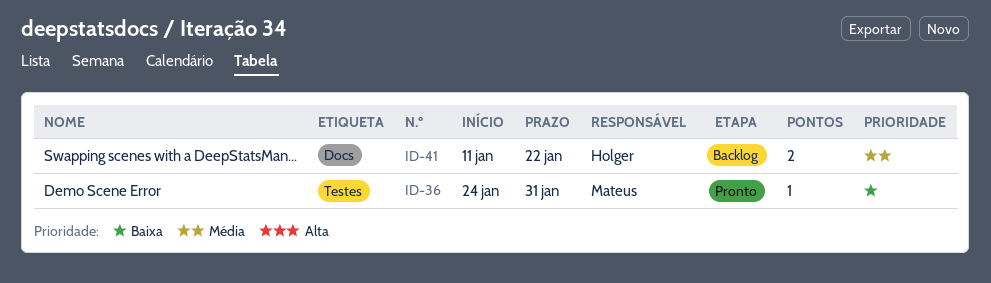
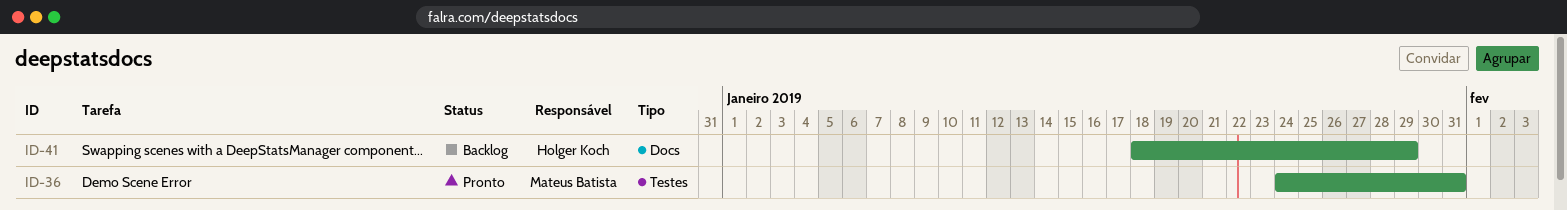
ID-41, start: Jan 11 -> Jan 18
ID-41, due: Jan 22 -> Jan 29

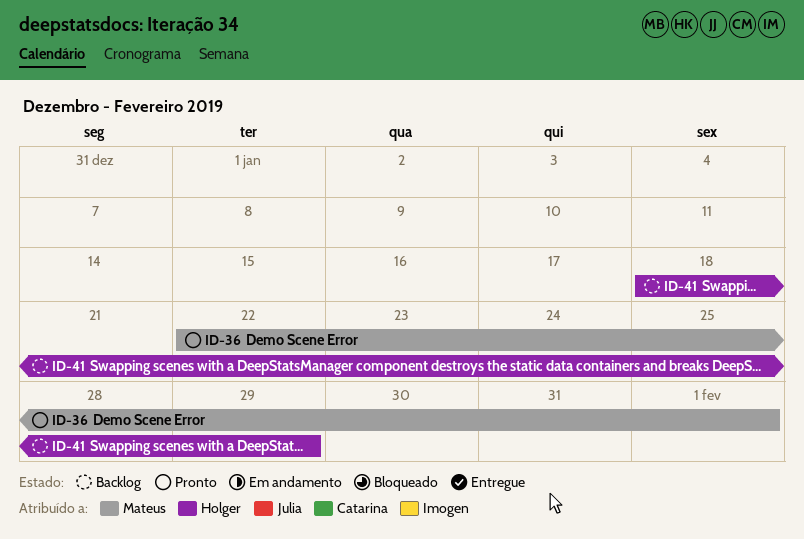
ID-36, start: Jan 24 -> Jan 22
ID-36, due: Jan 31 -> Feb 1

